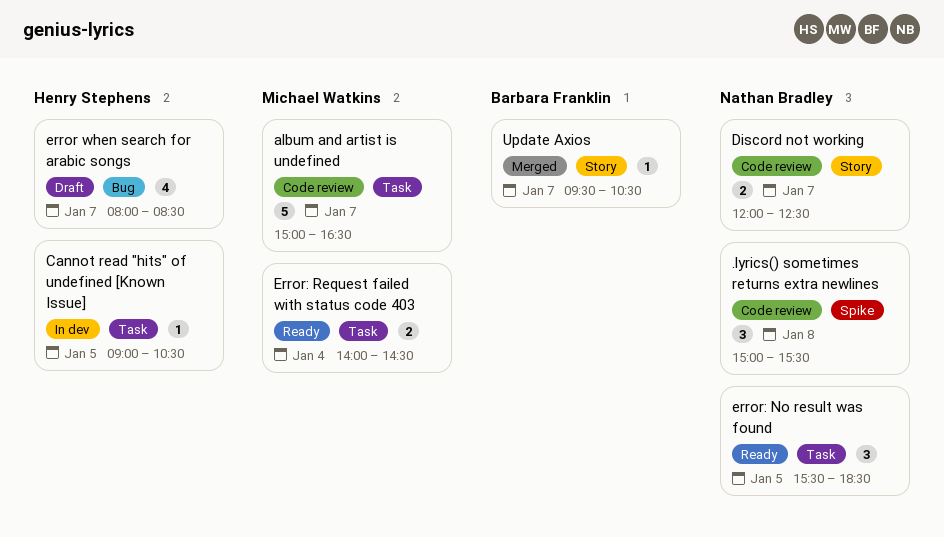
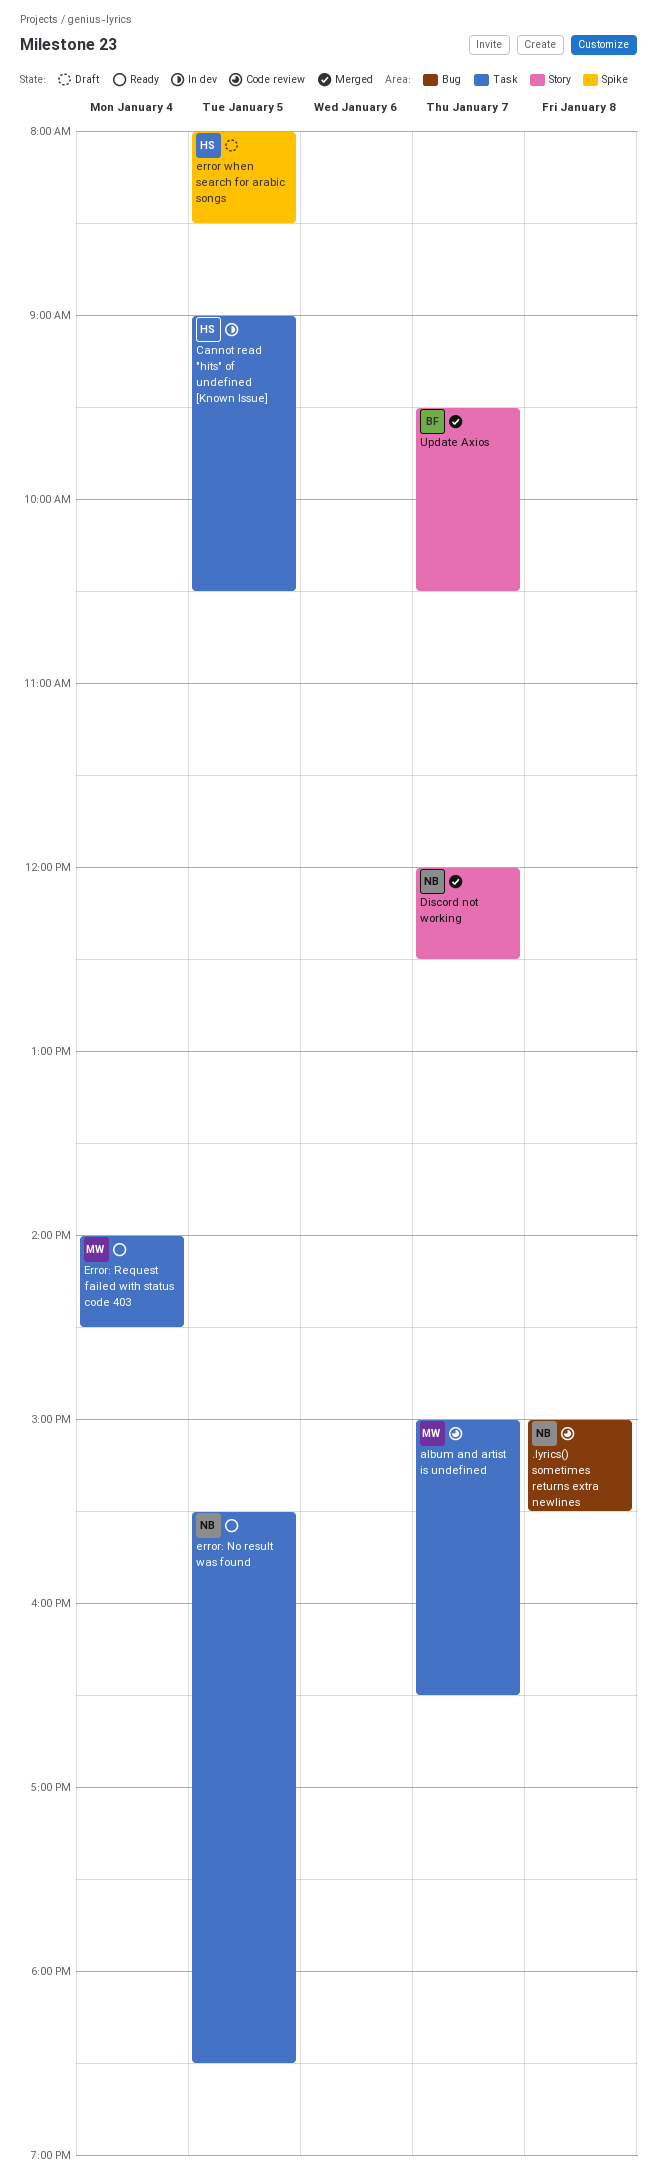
.lyrics() sometimes returns extra newlines, label: Spike -> Bug
Discord not working, status: Code review -> Merged
error when search for arabic songs, label: Bug -> Spike
error when search for arabic songs, day: Jan 7 -> Jan 5

